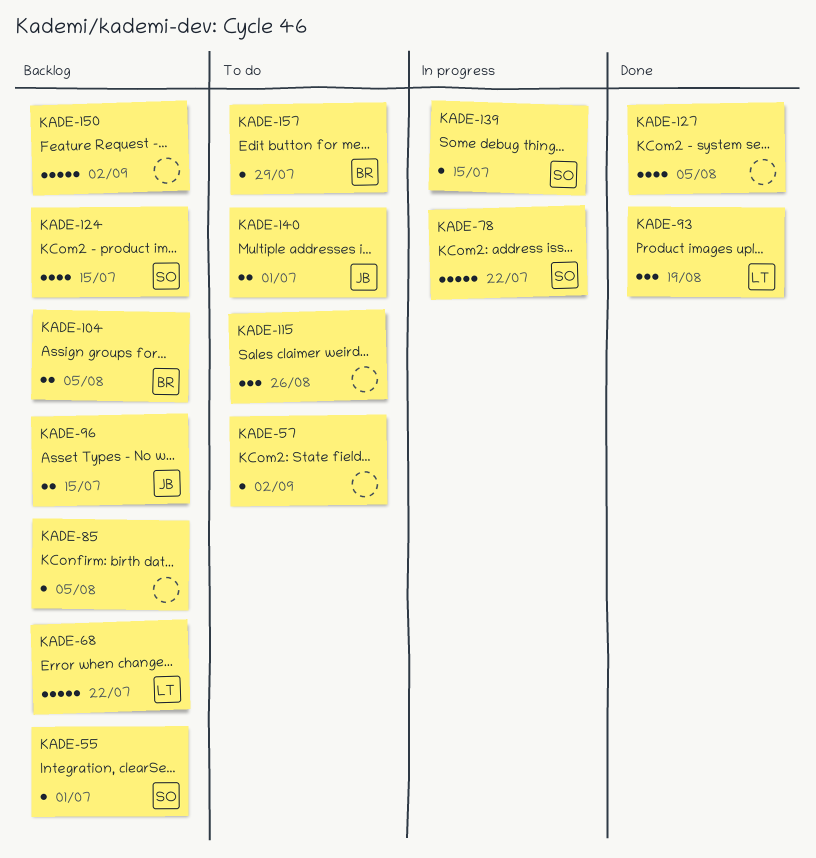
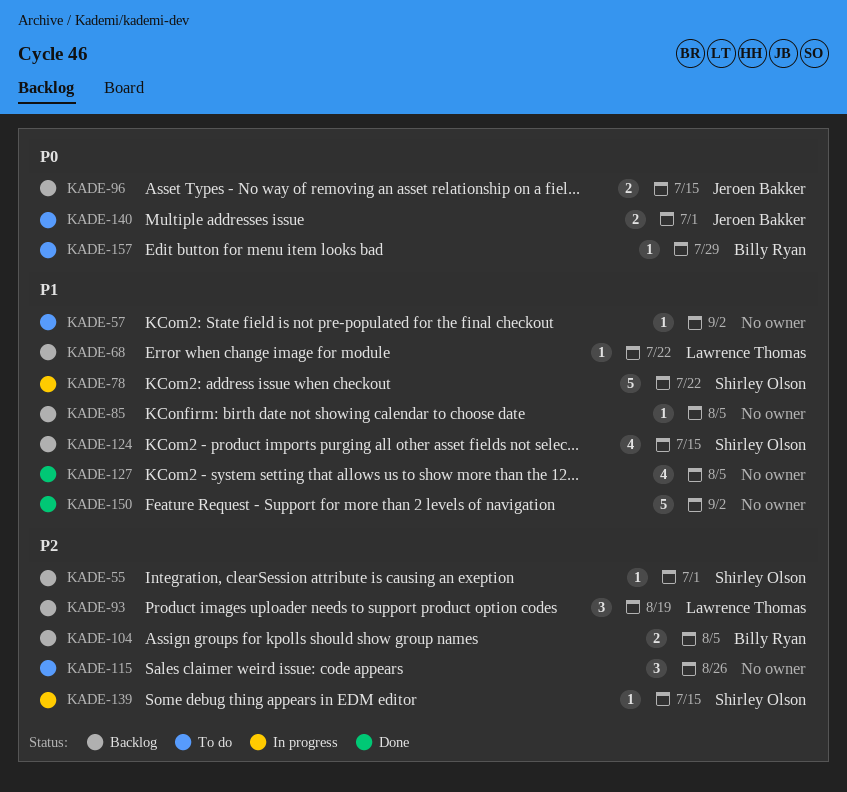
KADE-68, estimate: 5 -> 1
KADE-93, status: Done -> Backlog
KADE-150, status: Backlog -> Done

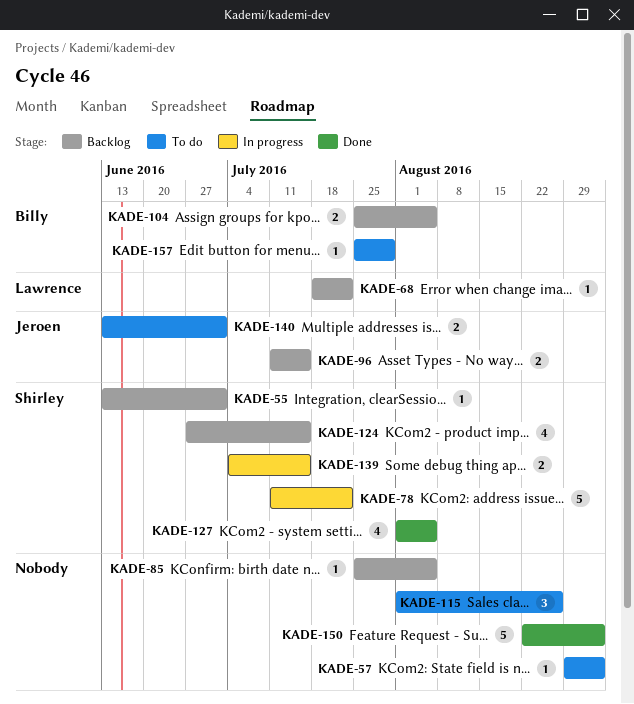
KADE-93: present -> none
KADE-127, owner: none -> Shirley Olson
KADE-139, estimate: 1 -> 2

